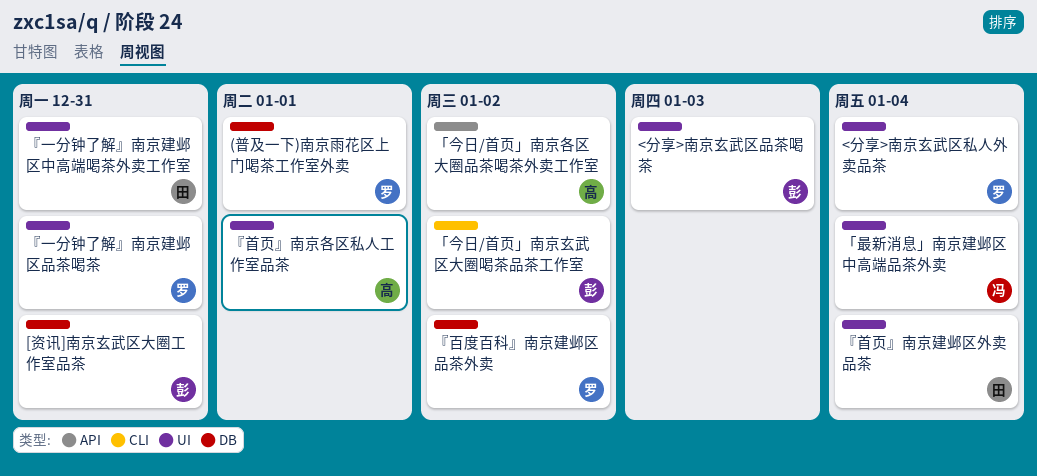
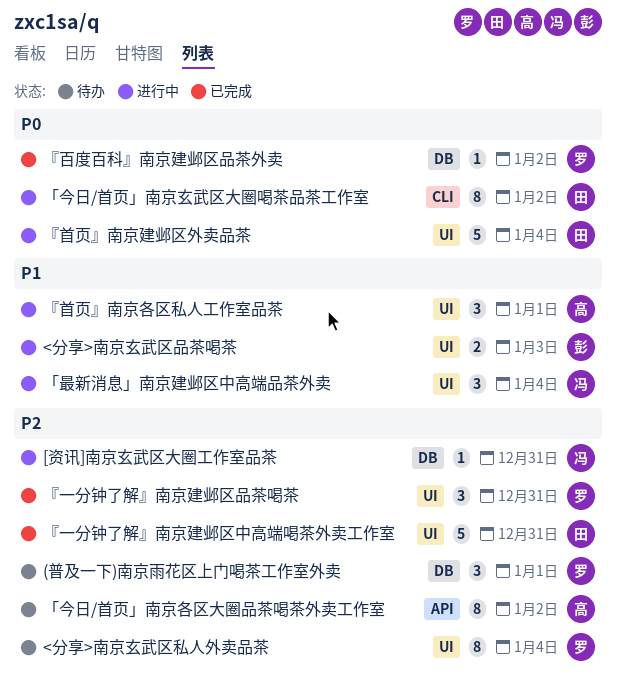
[资讯]南京玄武区大圈工作室品茶, owner: 彭 -> 冯
「今日/首页」南京玄武区大圈喝茶品茶工作室, owner: 彭 -> 田

